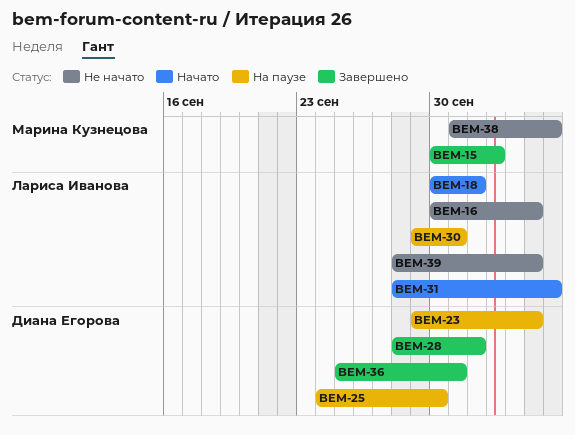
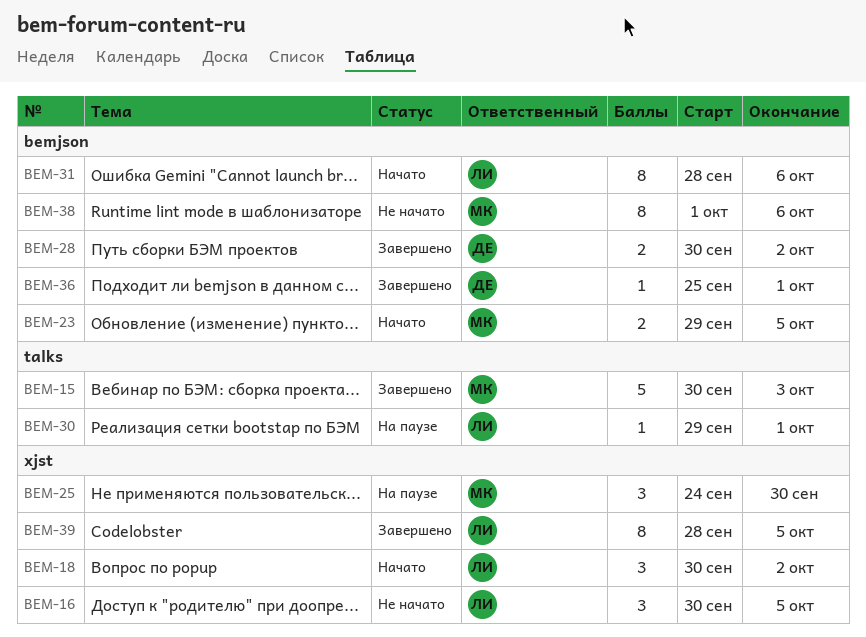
BEM-23, status: На паузе -> Начато
BEM-23, owner: Диана Егорова -> Марина Кузнецова
BEM-25, owner: Диана Егорова -> Марина Кузнецова
BEM-28, start: Sep 28 -> Sep 30
BEM-39, status: Не начато -> Завершено

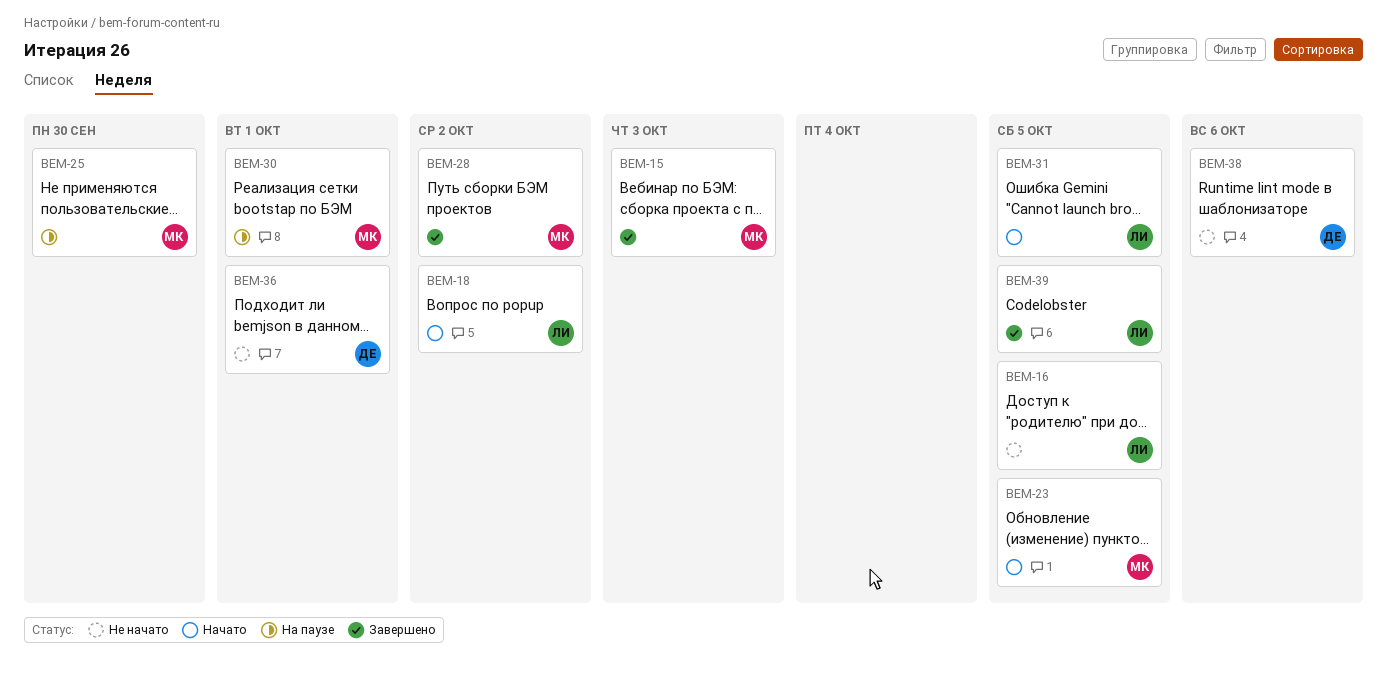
BEM-28, owner: ДЕ -> МК
BEM-30, owner: ЛИ -> МК
BEM-31, due: Oct 6 -> Oct 5
BEM-36, status: Завершено -> Не начато
BEM-38, owner: МК -> ДЕ

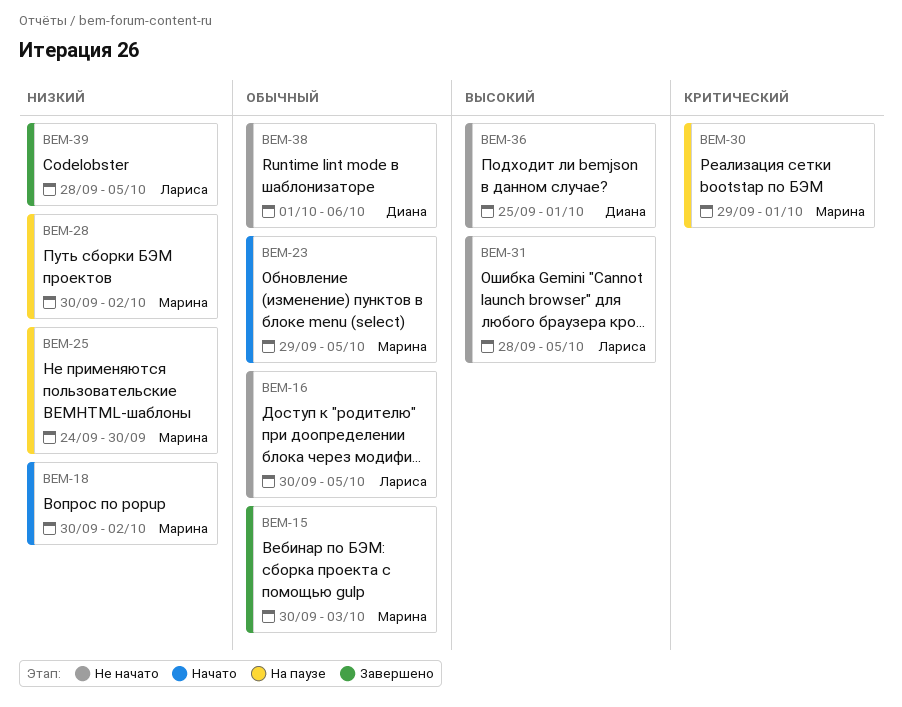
BEM-18, owner: Лариса -> Марина
BEM-28, status: Завершено -> На паузе
BEM-31, status: Начато -> Не начато

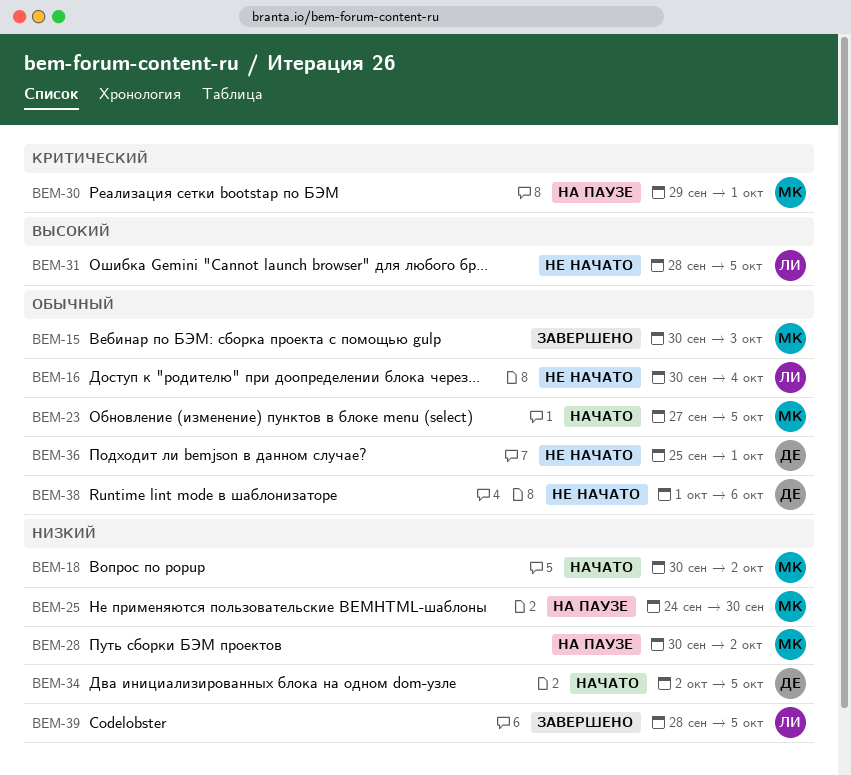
BEM-16, due: Oct 5 -> Oct 4
BEM-23, start: Sep 29 -> Sep 27
BEM-34: none -> present
BEM-36, priority: Высокий -> Обычный

